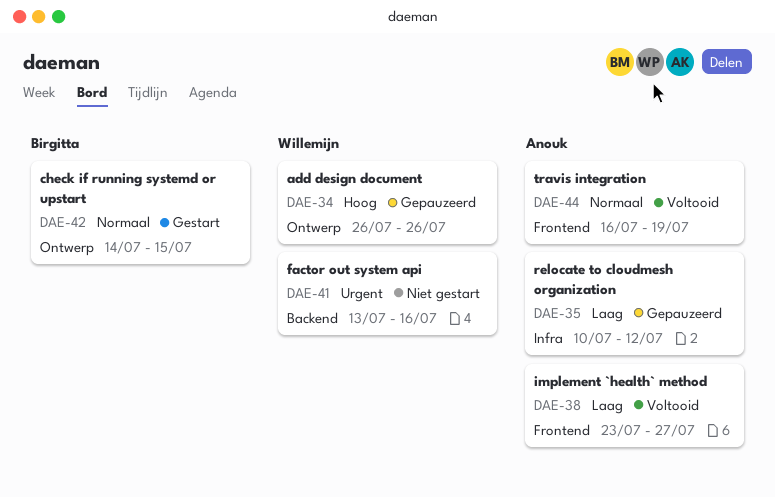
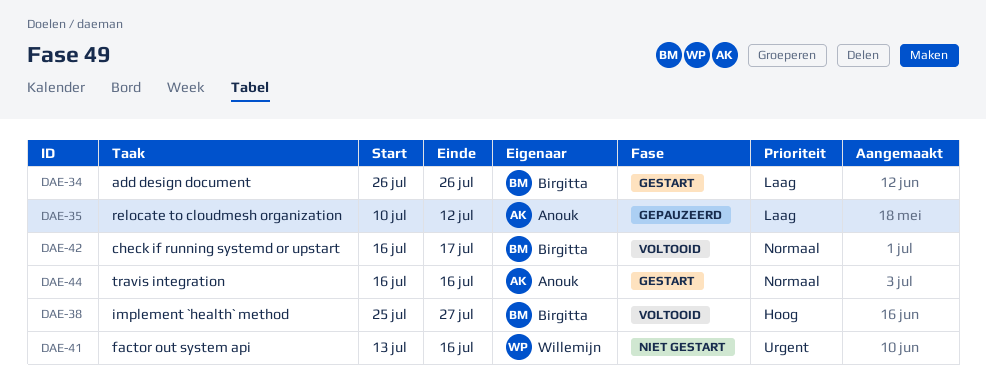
DAE-34, status: Gepauzeerd -> Gestart
DAE-34, owner: Willemijn -> Birgitta
DAE-34, priority: Hoog -> Laag
DAE-38, owner: Anouk -> Birgitta
DAE-38, priority: Laag -> Hoog
DAE-38, start: Jul 23 -> Jul 25
DAE-42, status: Gestart -> Voltooid
DAE-42, start: Jul 14 -> Jul 16
DAE-42, due: Jul 15 -> Jul 17
DAE-44, status: Voltooid -> Gestart
DAE-44, due: Jul 19 -> Jul 16

